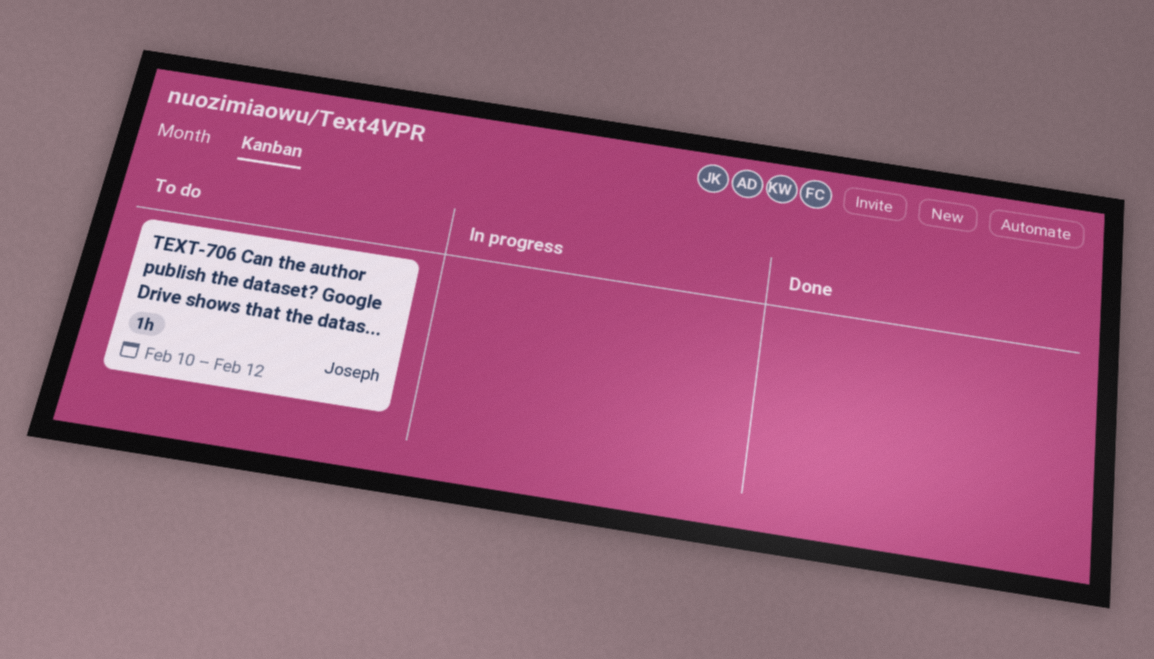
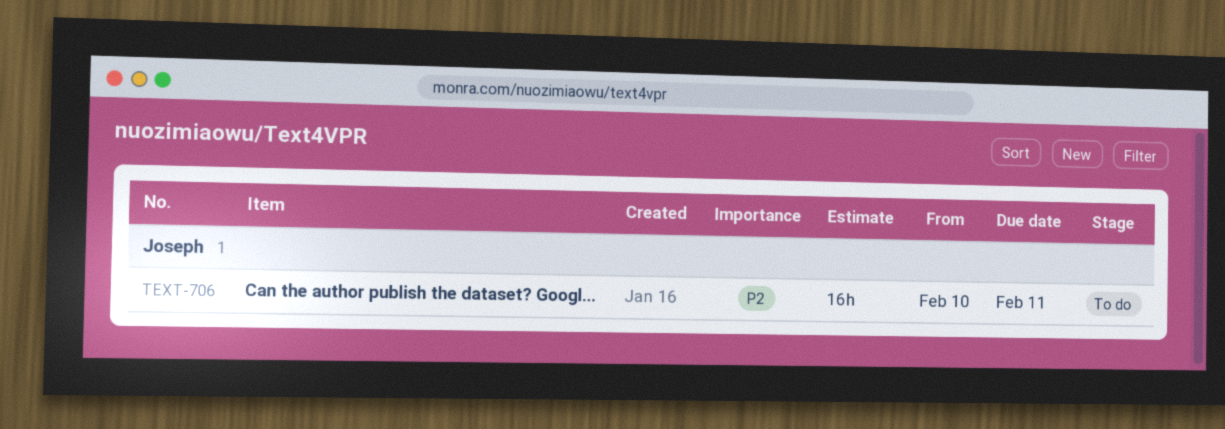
TEXT-706, estimate: 1h -> 16h
TEXT-706, due: Feb 12 -> Feb 11

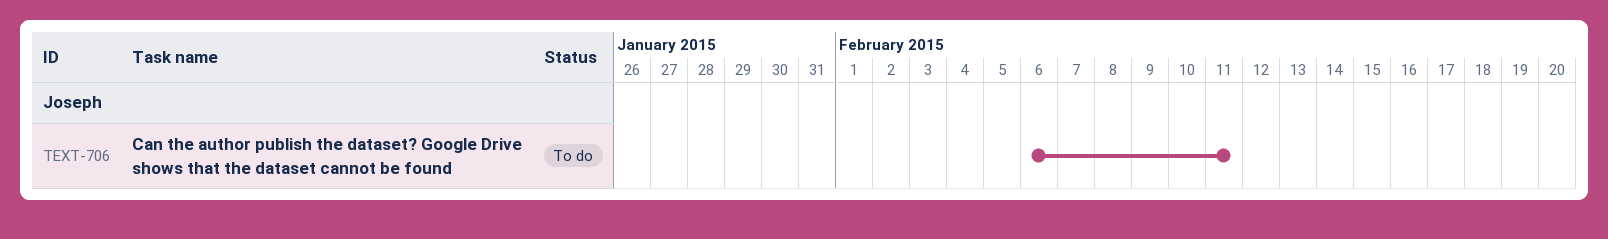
TEXT-706, start: Feb 10 -> Feb 6

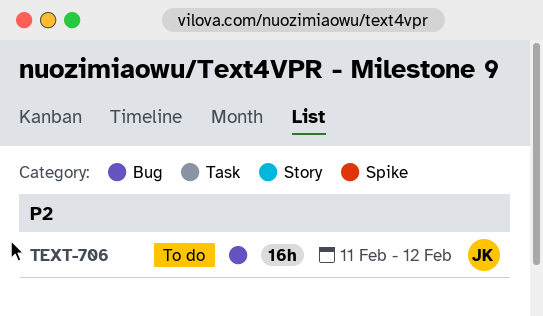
TEXT-706, start: Feb 6 -> Feb 11
TEXT-706, due: Feb 11 -> Feb 12

